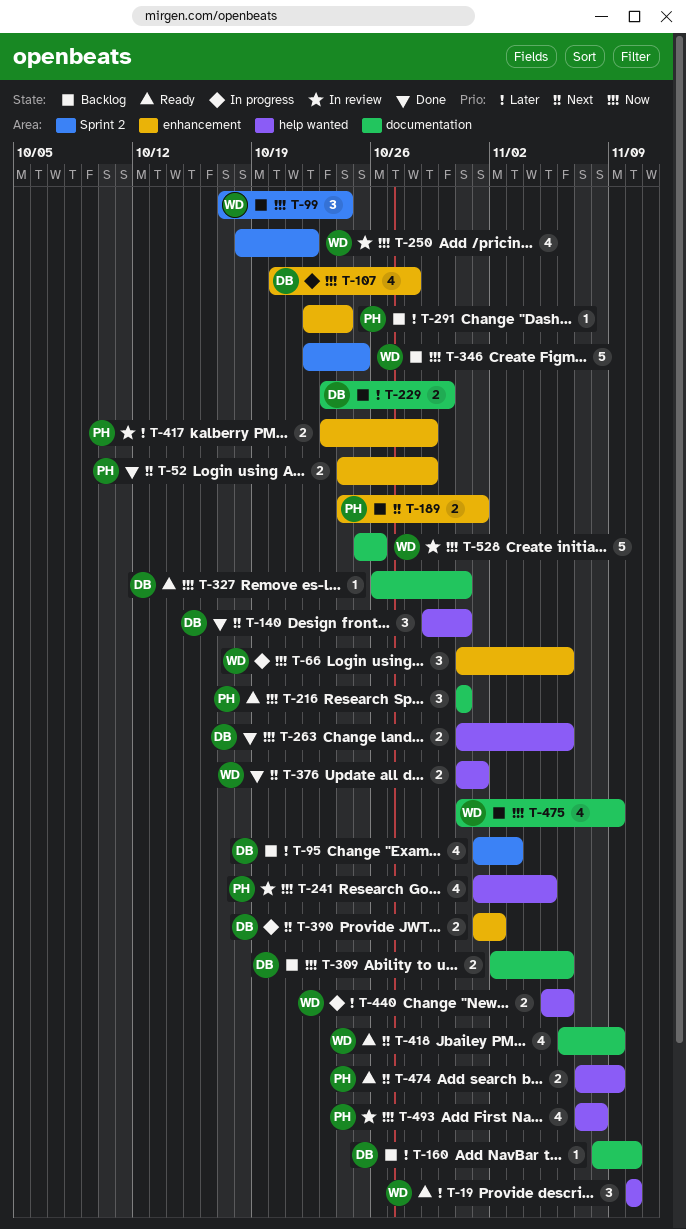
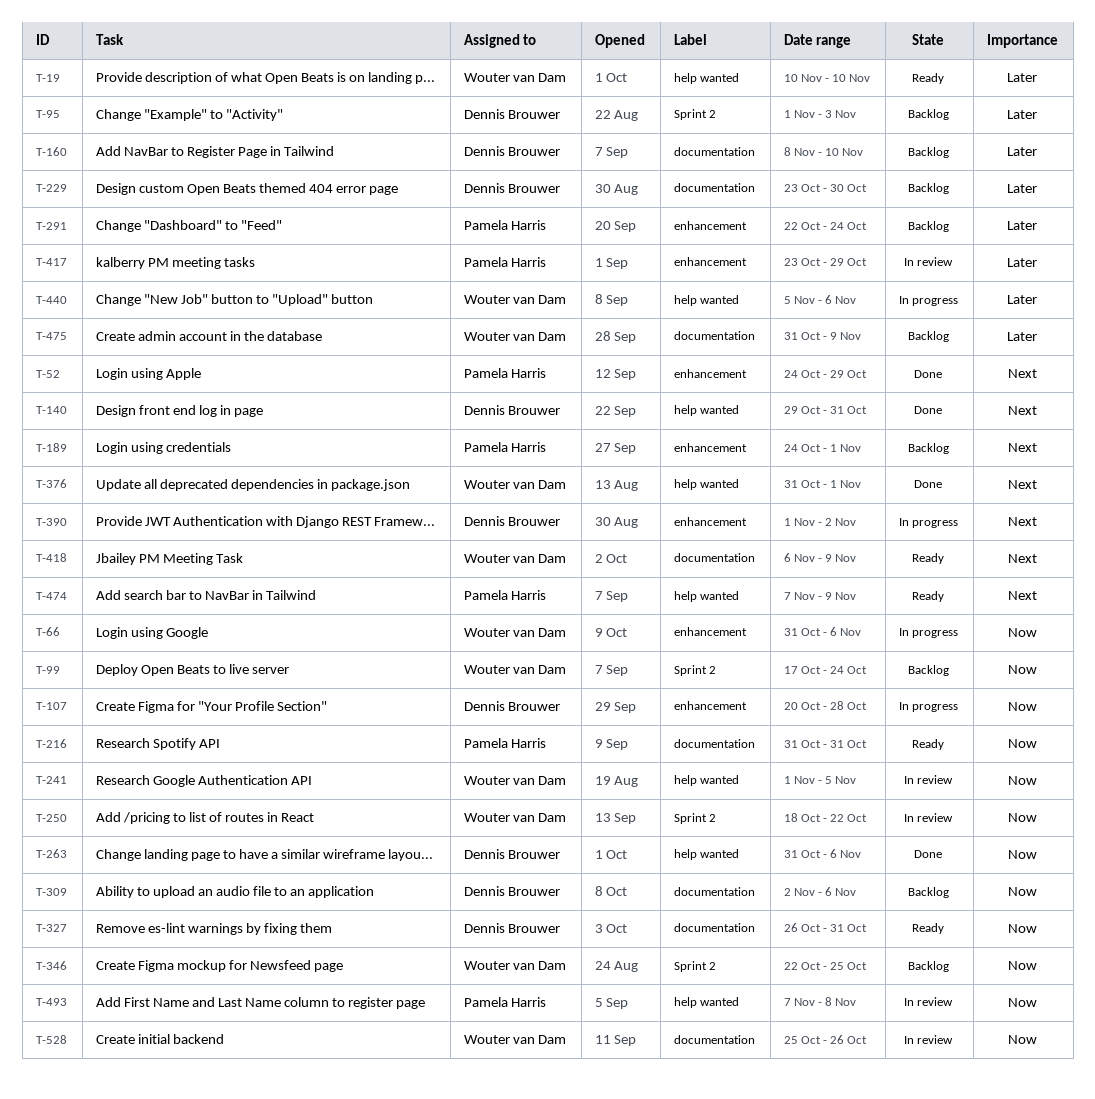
T-241, owner: Pamela Harris -> Wouter van Dam
T-475, priority: Now -> Later

